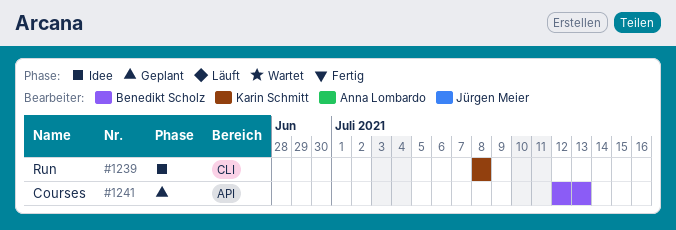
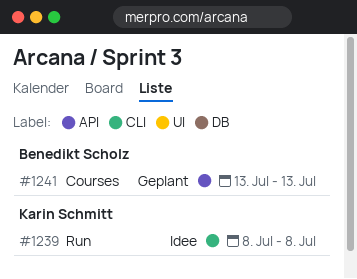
#1241, start: Jul 12 -> Jul 13

